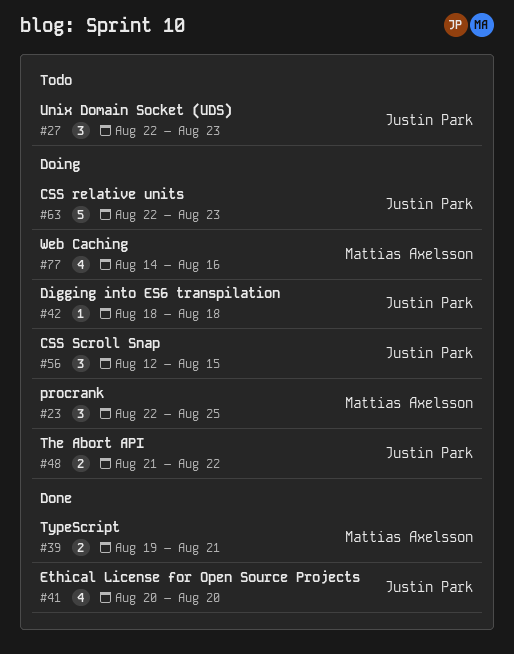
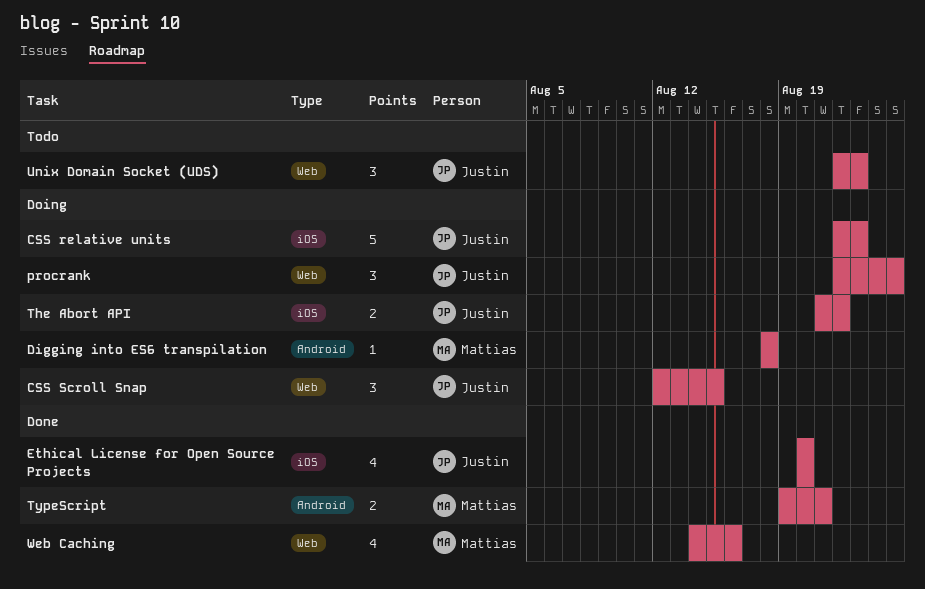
Digging into ES6 transpilation, owner: Justin Park -> Mattias Axelsson
procrank, owner: Mattias Axelsson -> Justin Park
Web Caching, status: Doing -> Done

